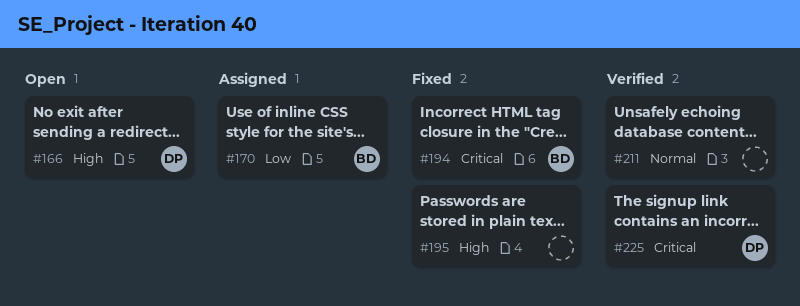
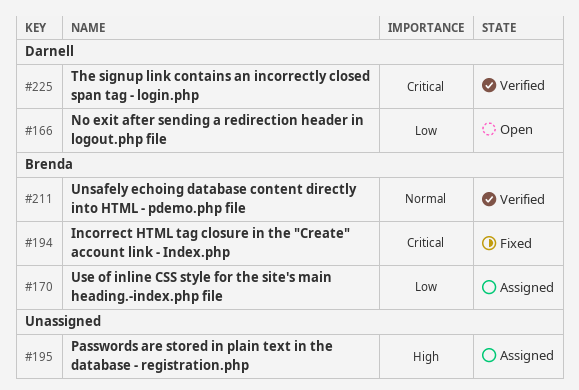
#166, priority: High -> Low
#195, status: Fixed -> Assigned
#211, owner: none -> Brenda

